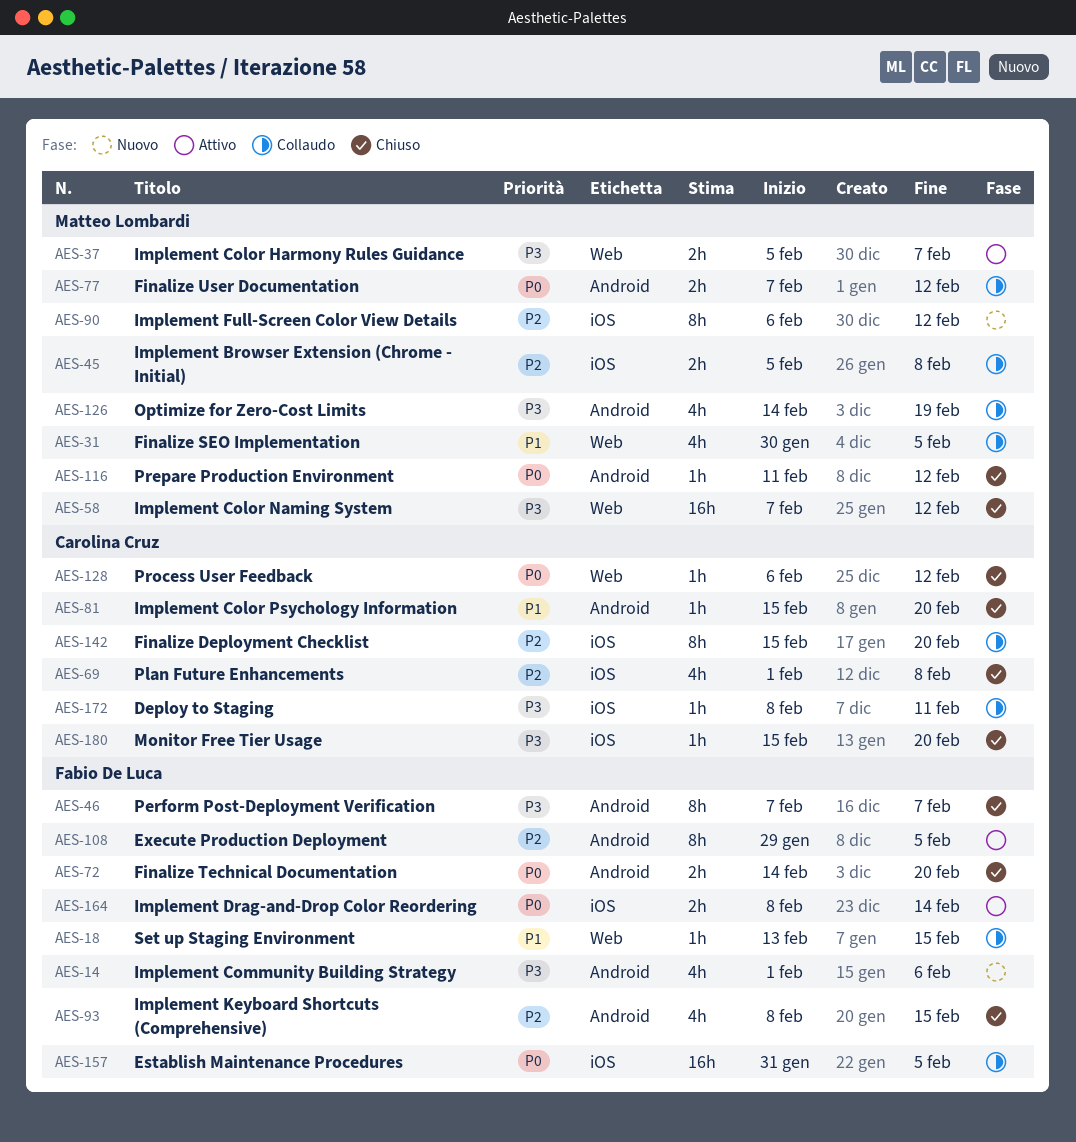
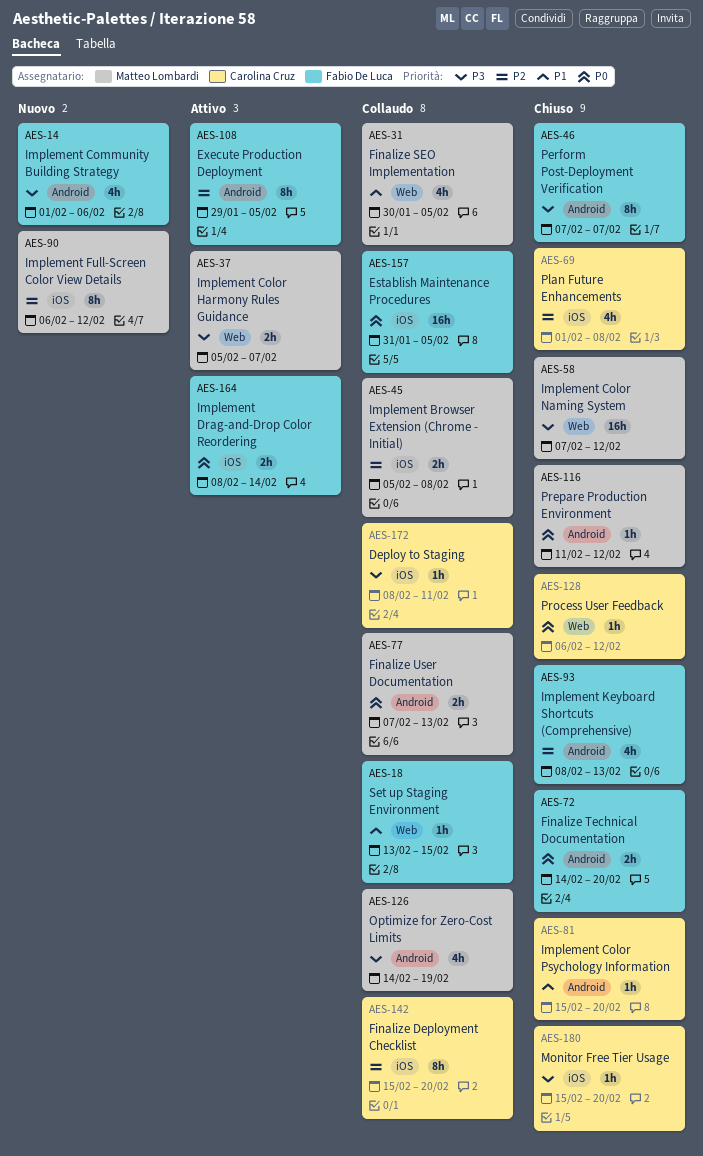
AES-77, due: Feb 12 -> Feb 13
AES-93, due: Feb 15 -> Feb 13

